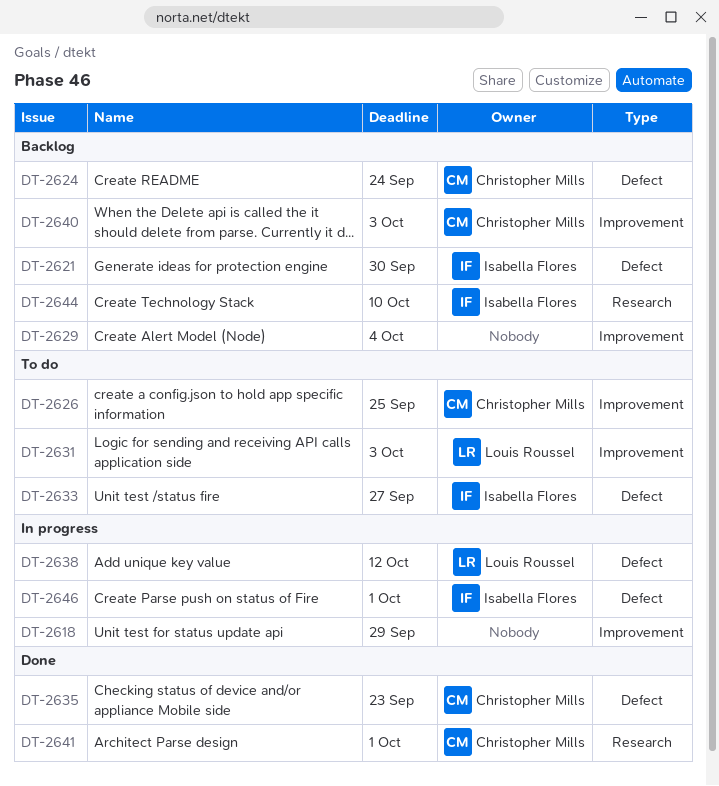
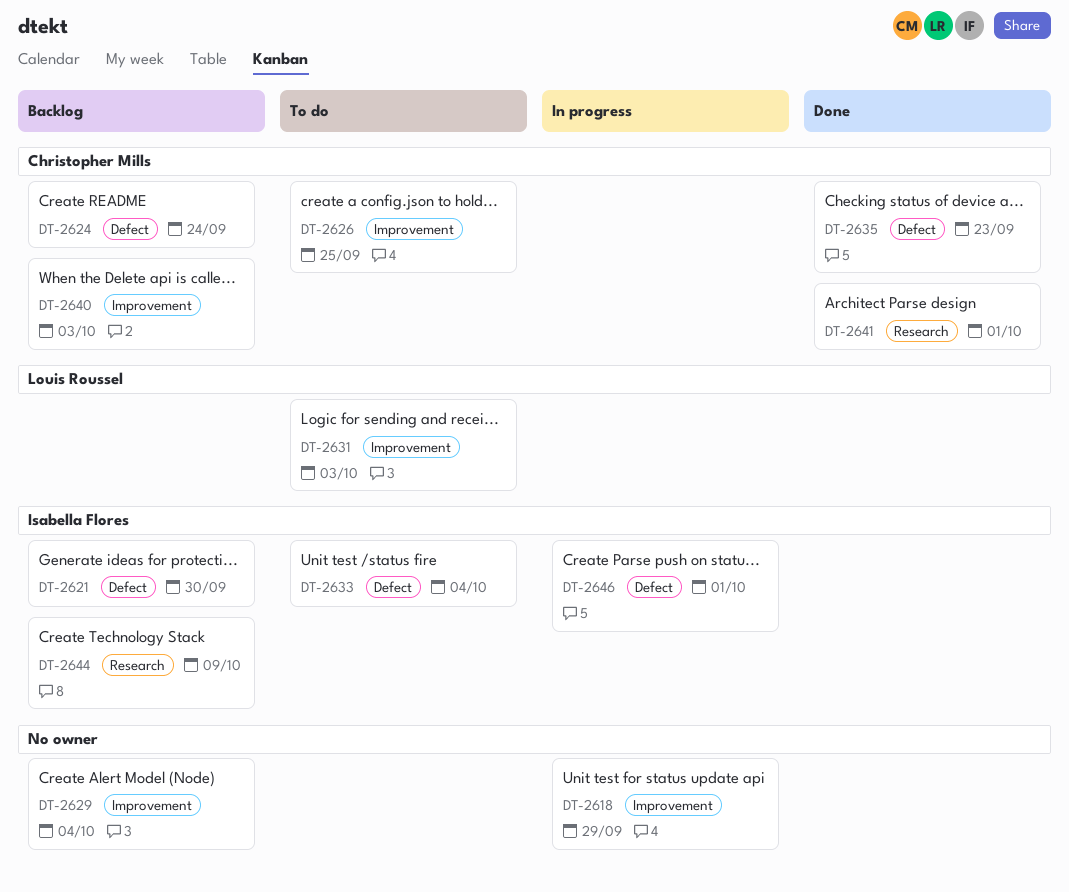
DT-2633, due: Sep 27 -> Oct 4
DT-2638: present -> none
DT-2644, due: Oct 10 -> Oct 9

